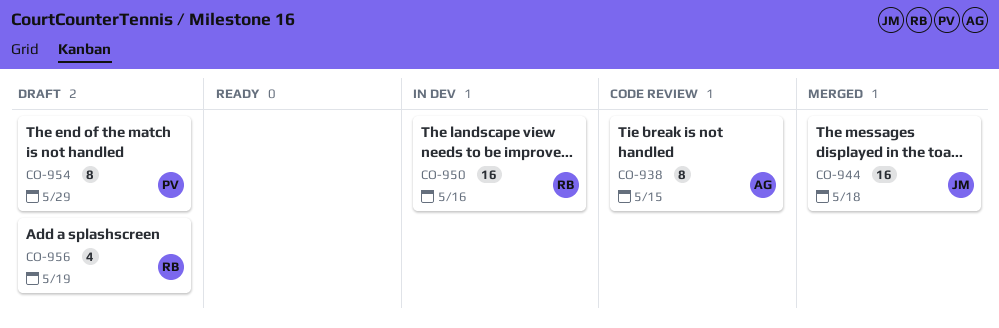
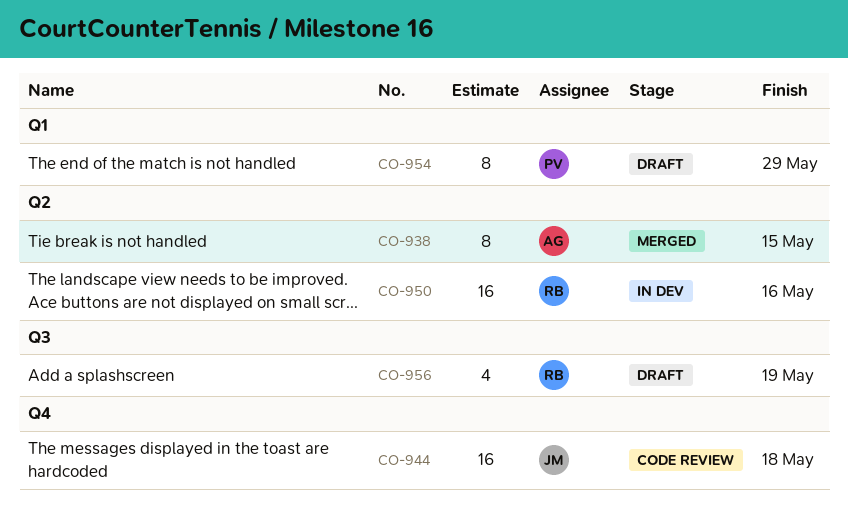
CO-938, status: Code review -> Merged
CO-944, status: Merged -> Code review

